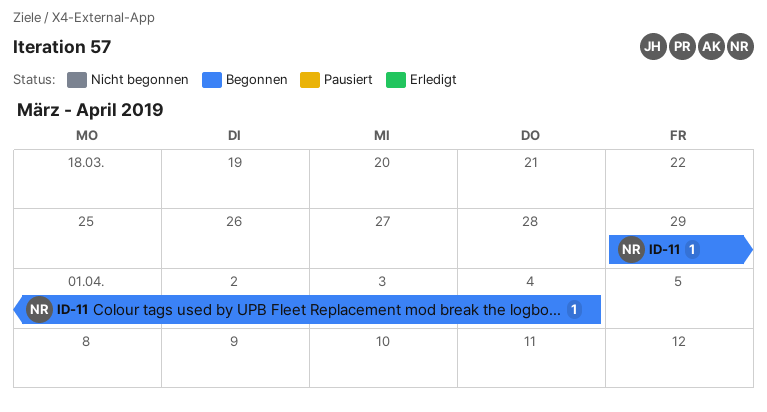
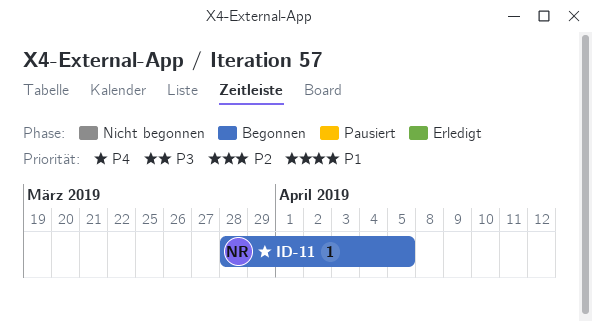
ID-11, start: Mar 29 -> Mar 28
ID-11, due: Apr 4 -> Apr 5

